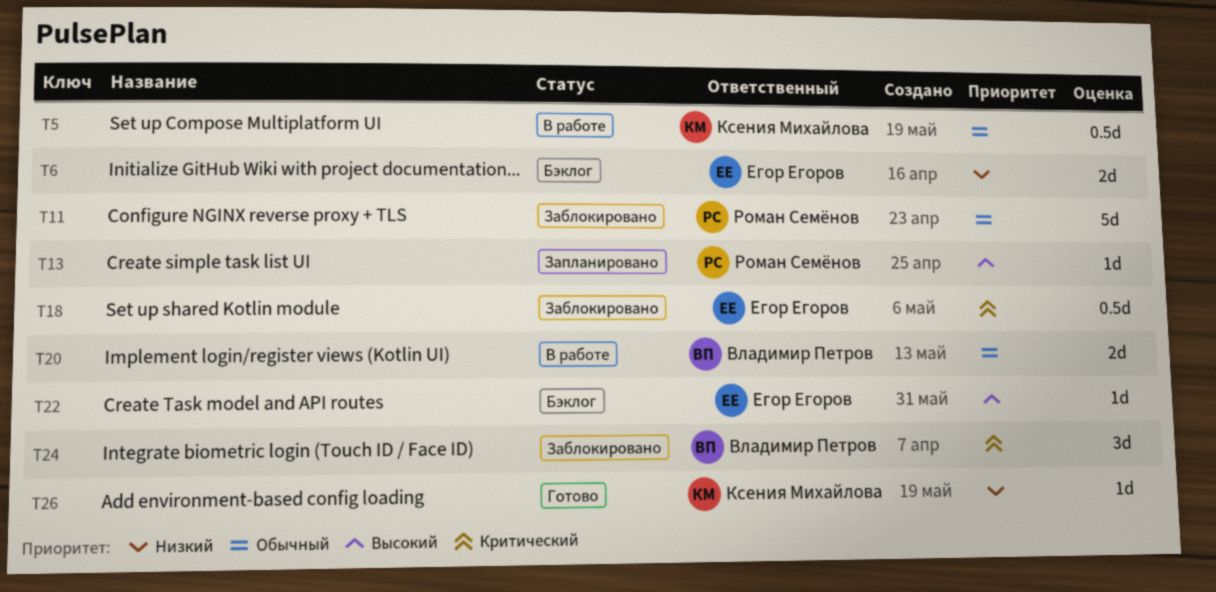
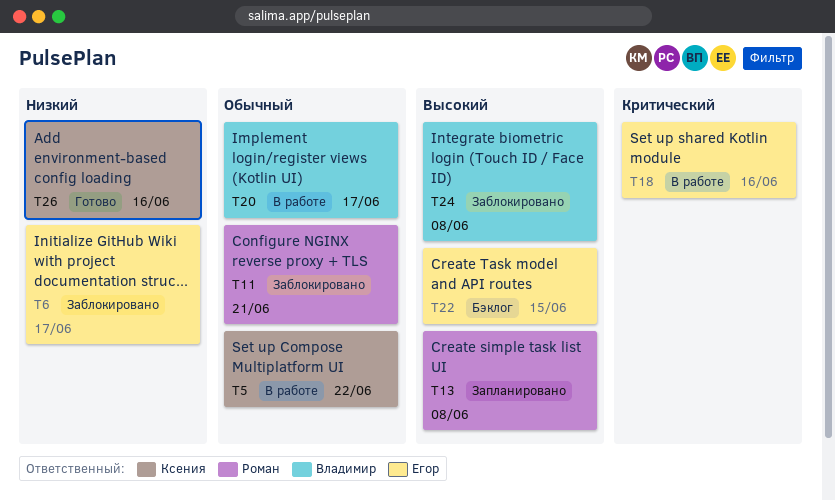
T6, status: Бэклог -> Заблокировано
T18, status: Заблокировано -> В работе
T24, priority: Критический -> Высокий

